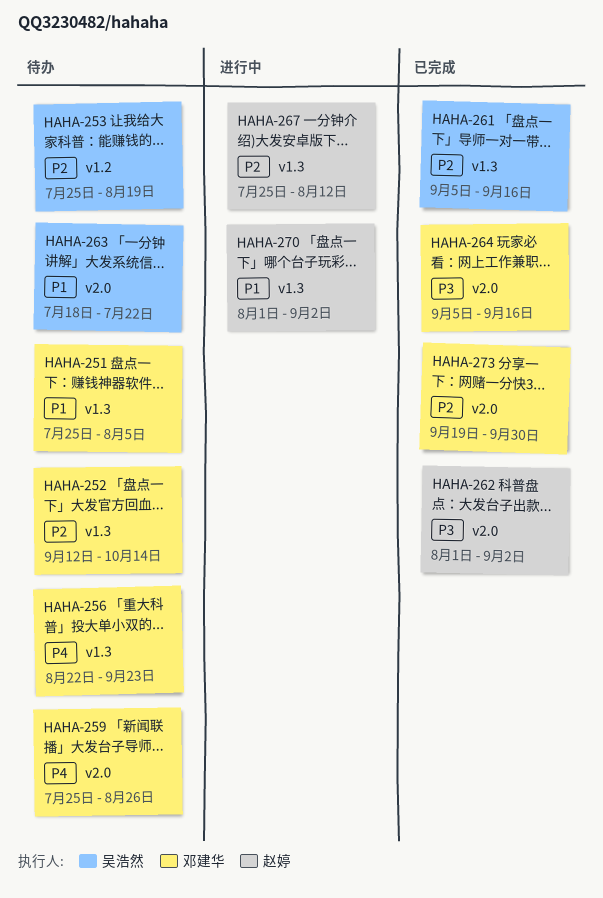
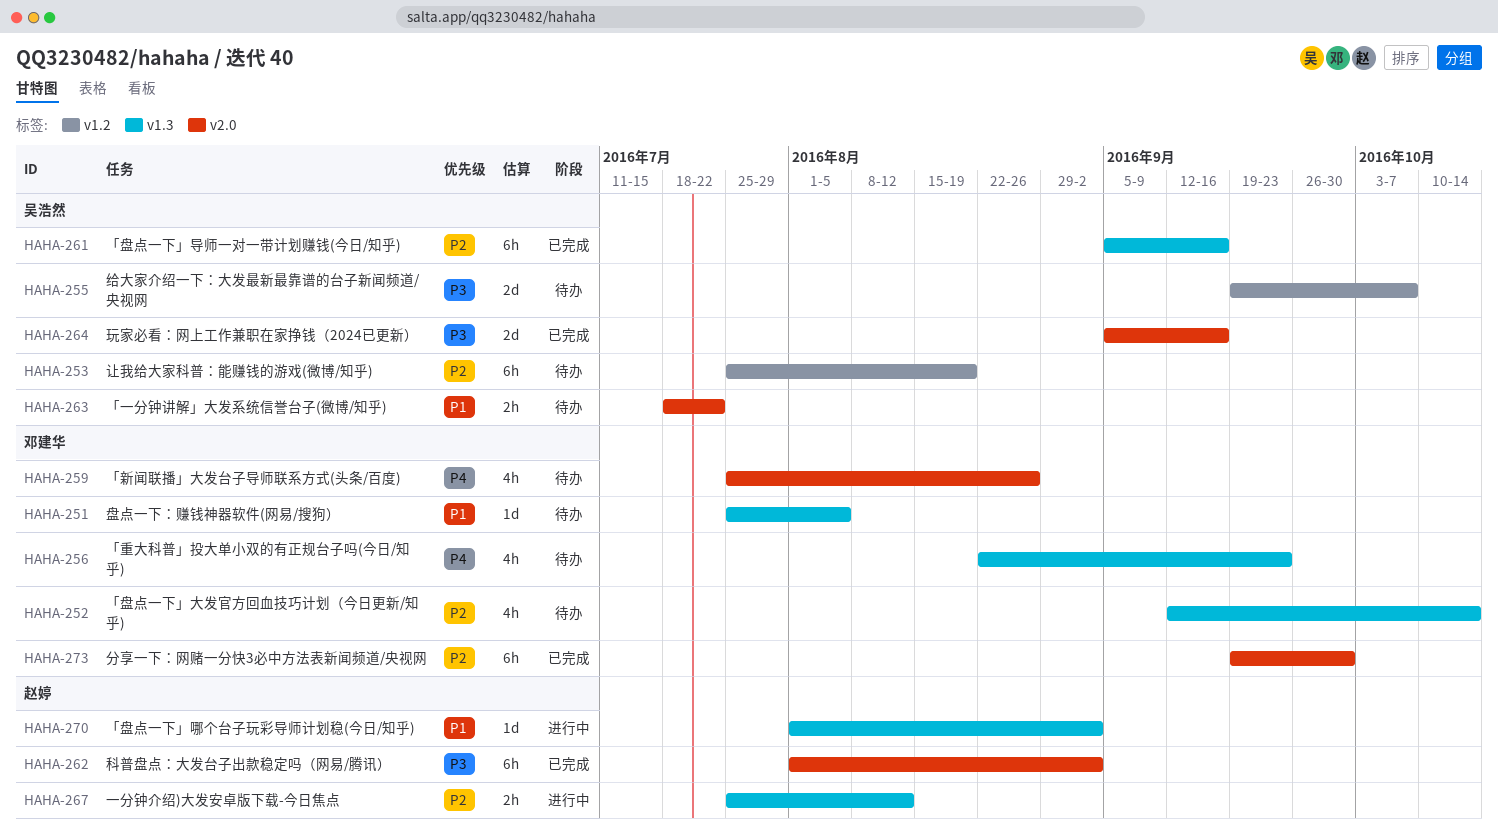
HAHA-255: none -> present
HAHA-264, owner: 邓建华 -> 吴浩然

